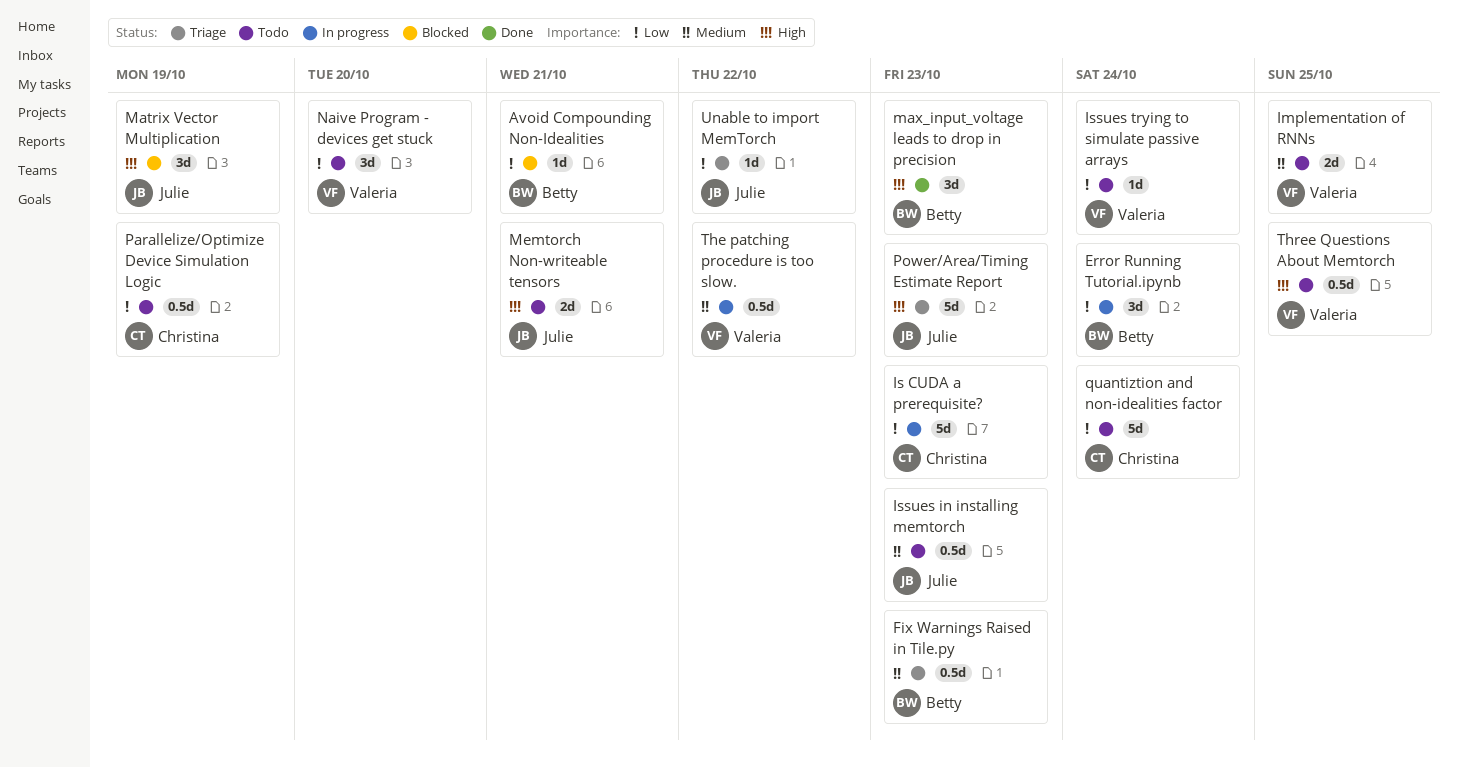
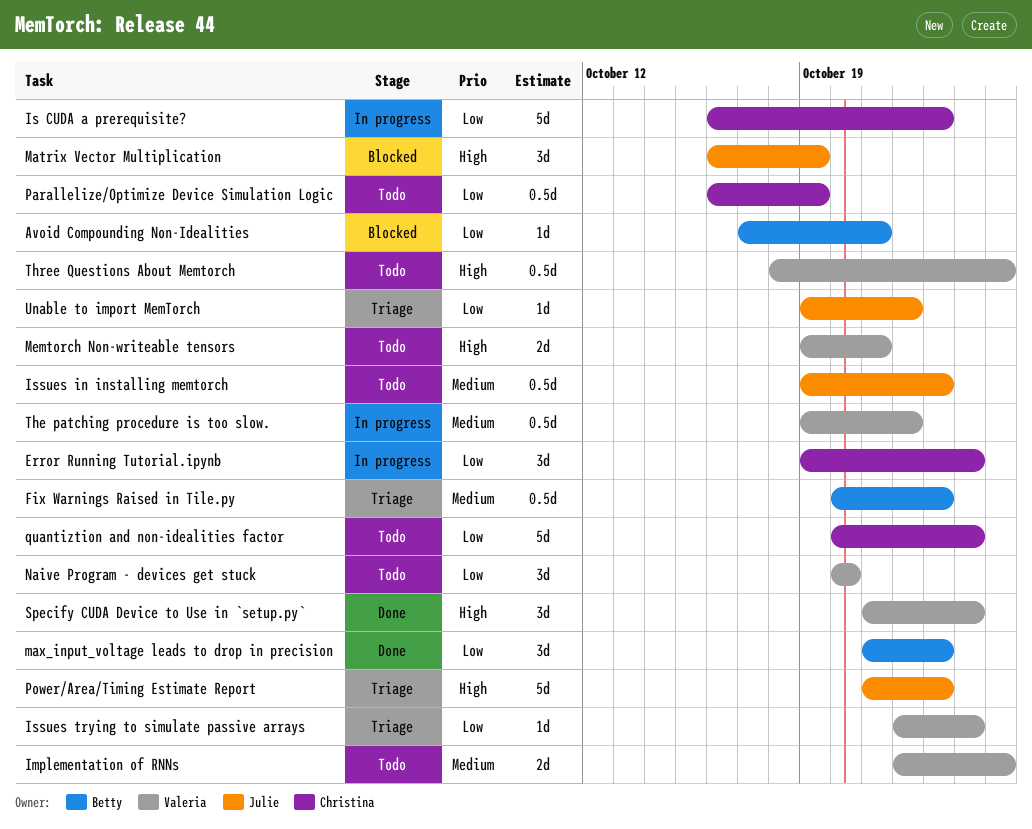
Error Running Tutorial.ipynb, owner: Betty -> Christina
Issues trying to simulate passive arrays, status: Todo -> Triage
max_input_voltage leads to drop in precision, priority: High -> Low
Memtorch Non-writeable tensors, owner: Julie -> Valeria
Specify CUDA Device to Use in `setup.py`: none -> present

